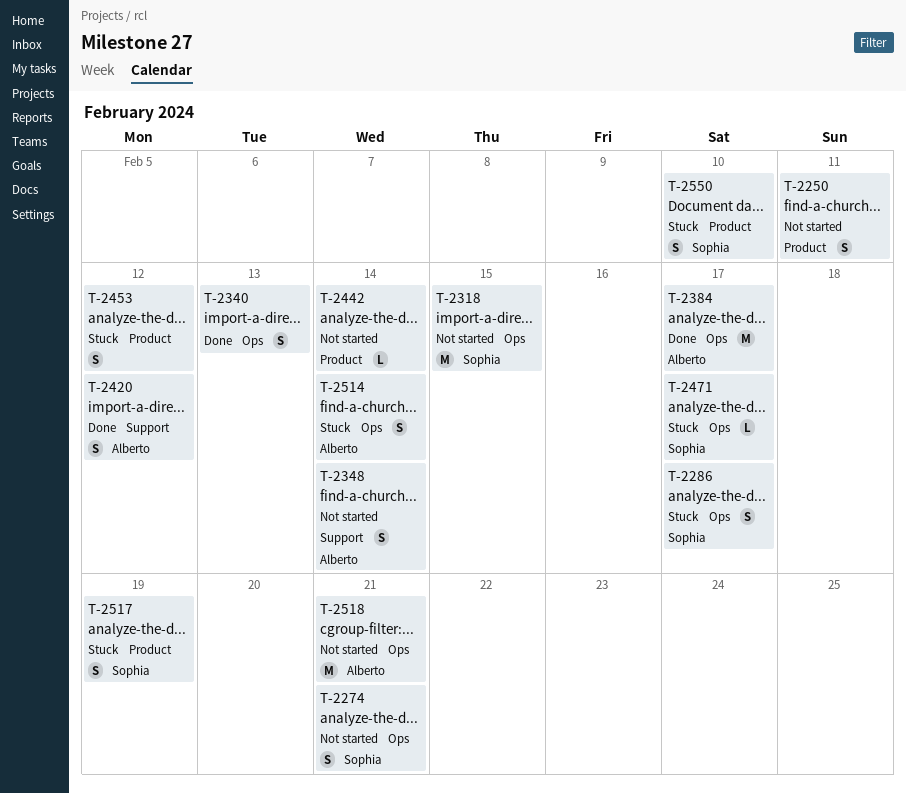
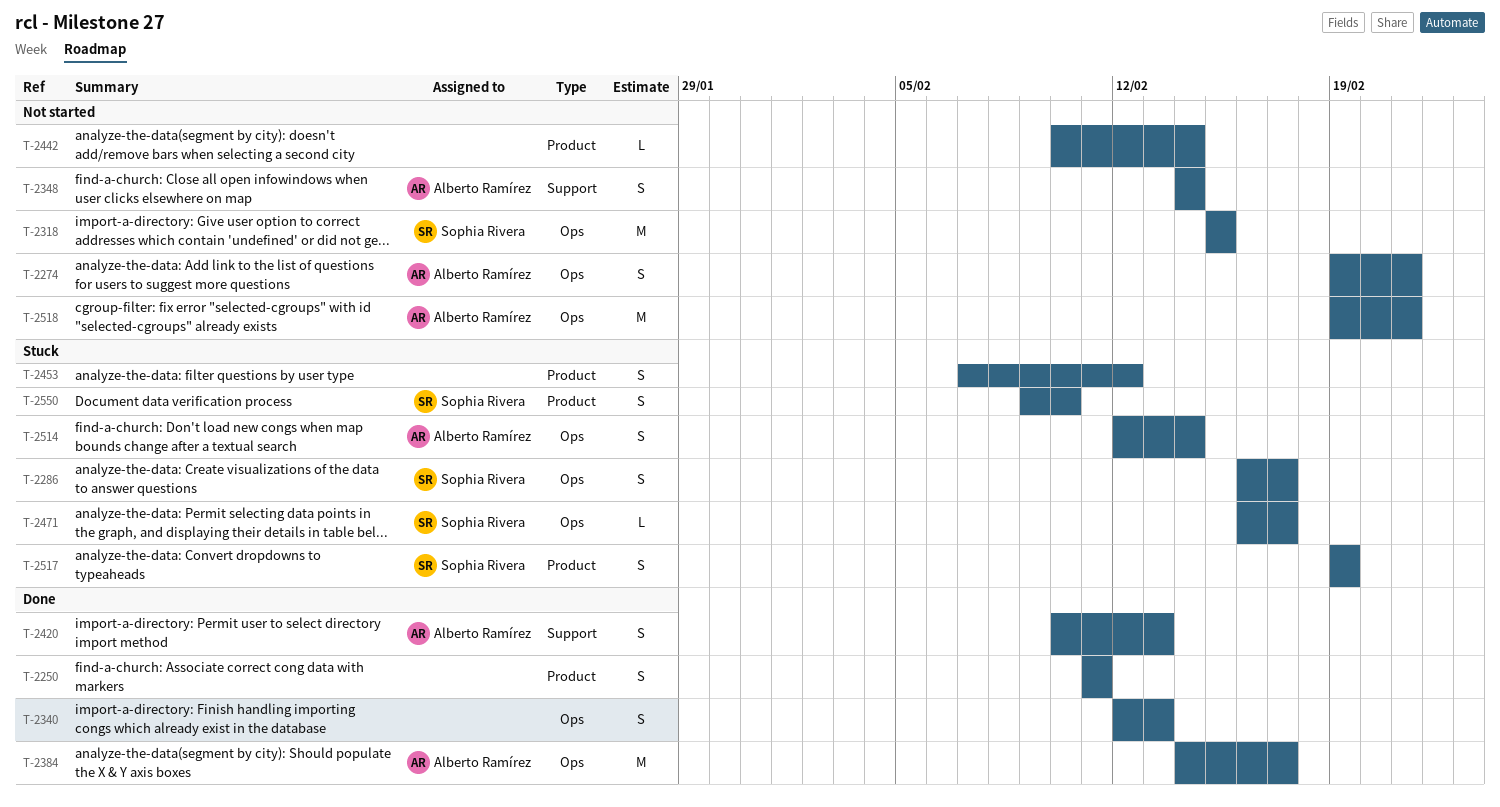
T-2250, status: Not started -> Done
T-2274, owner: Sophia Rivera -> Alberto Ramírez
T-2420, due: Feb 12 -> Feb 13

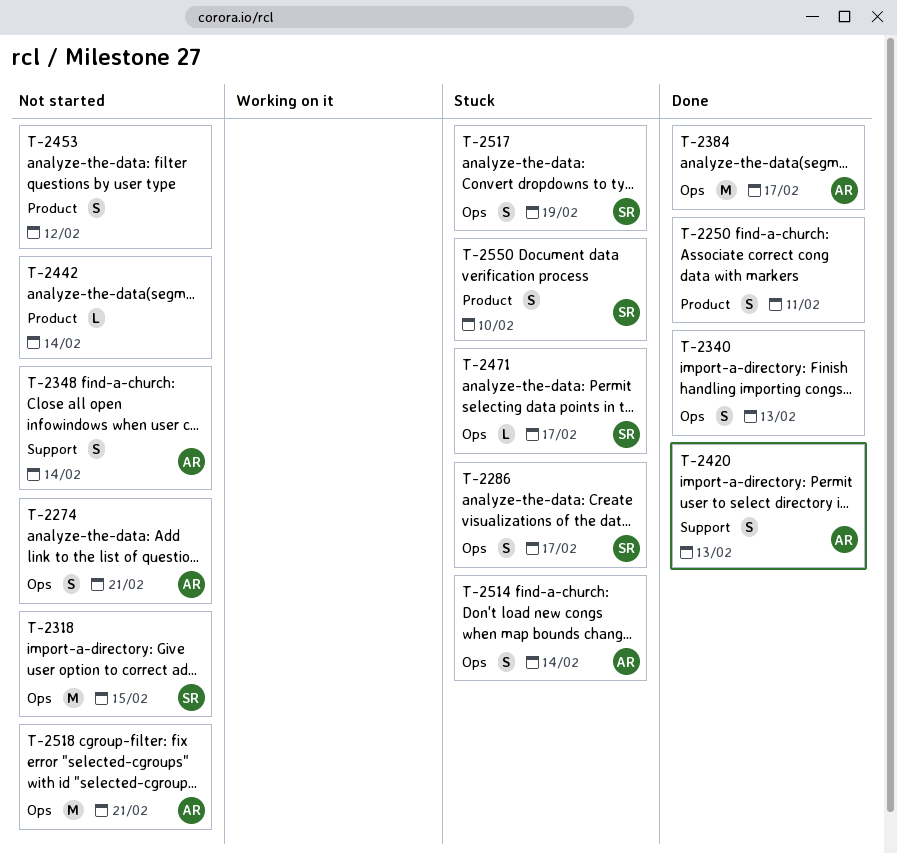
T-2453, status: Stuck -> Not started
T-2517, label: Product -> Ops

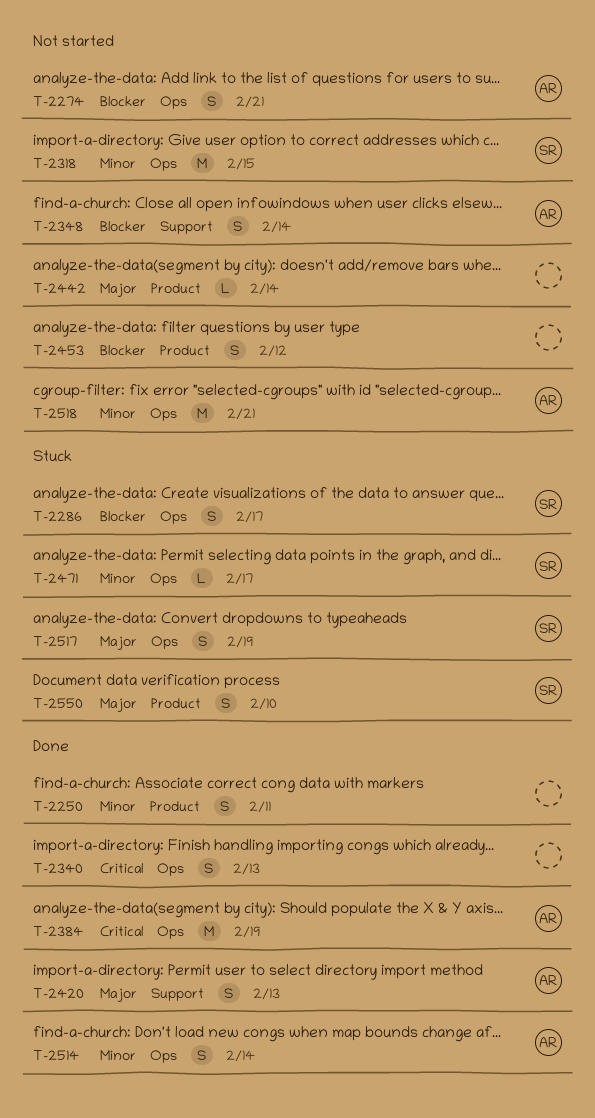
T-2384, due: Feb 17 -> Feb 19
T-2514, status: Stuck -> Done

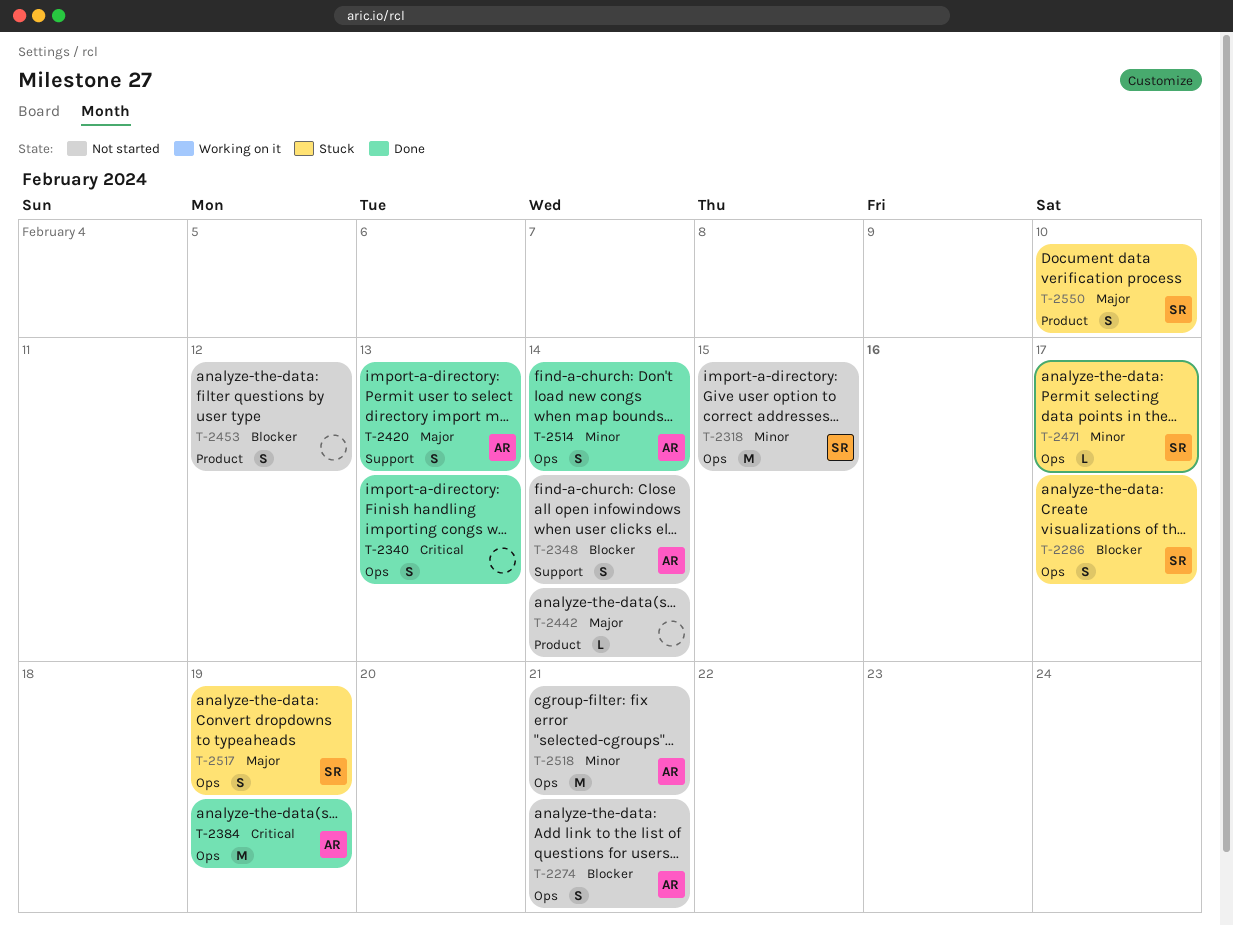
T-2250: present -> none

